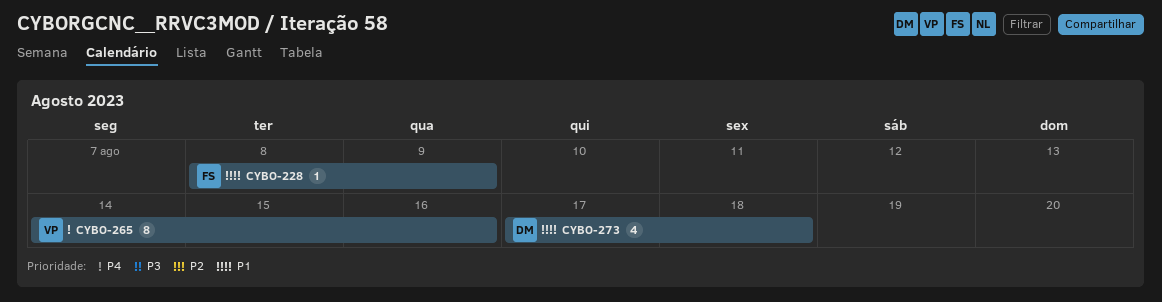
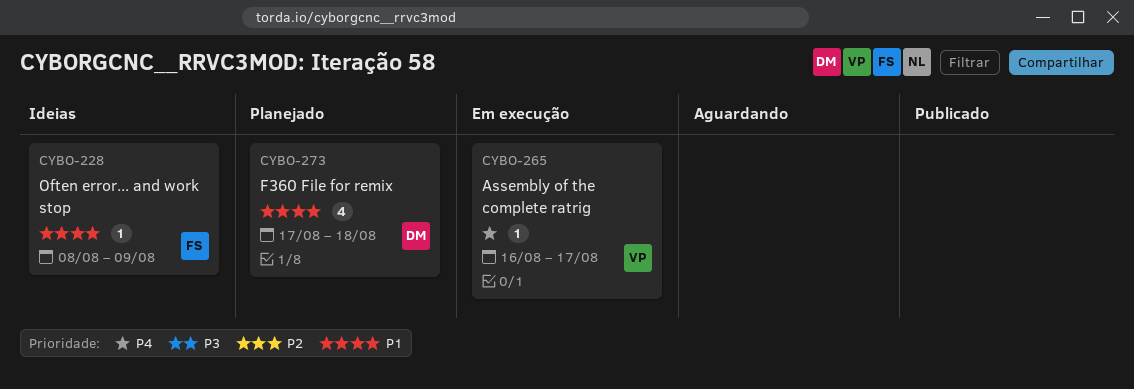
CYBO-265, estimate: 8 -> 1
CYBO-265, start: Aug 14 -> Aug 16
CYBO-265, due: Aug 16 -> Aug 17

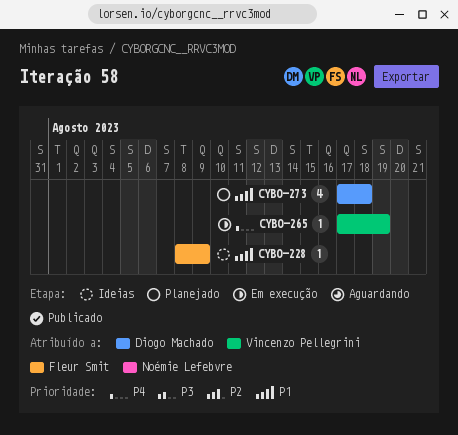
CYBO-265, start: Aug 16 -> Aug 17
CYBO-265, due: Aug 17 -> Aug 19

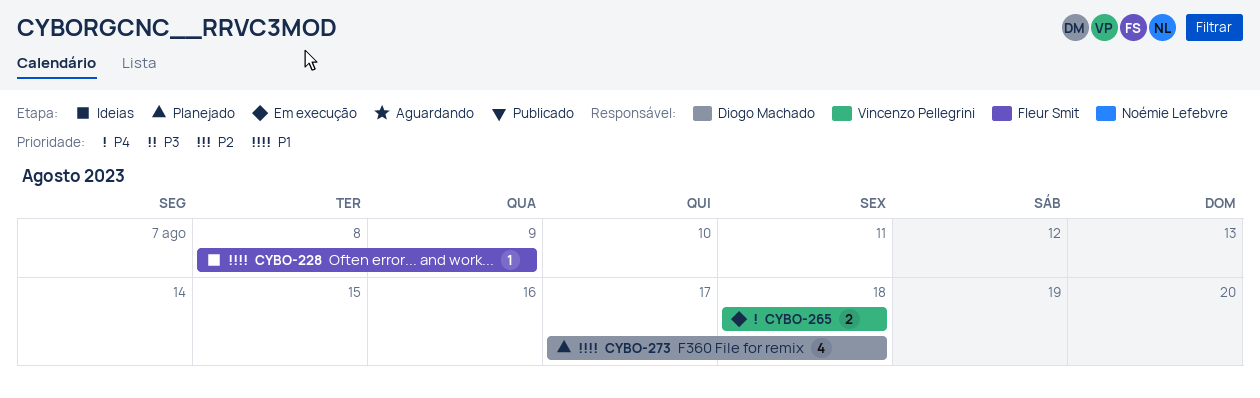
CYBO-265, estimate: 1 -> 2
CYBO-265, start: Aug 17 -> Aug 18
CYBO-265, due: Aug 19 -> Aug 18

